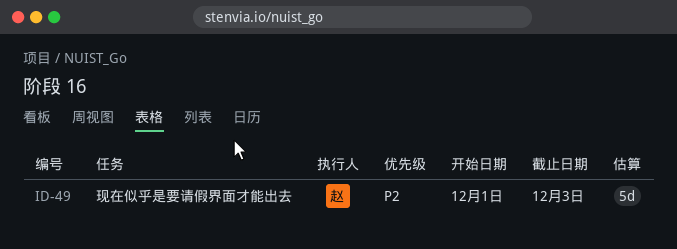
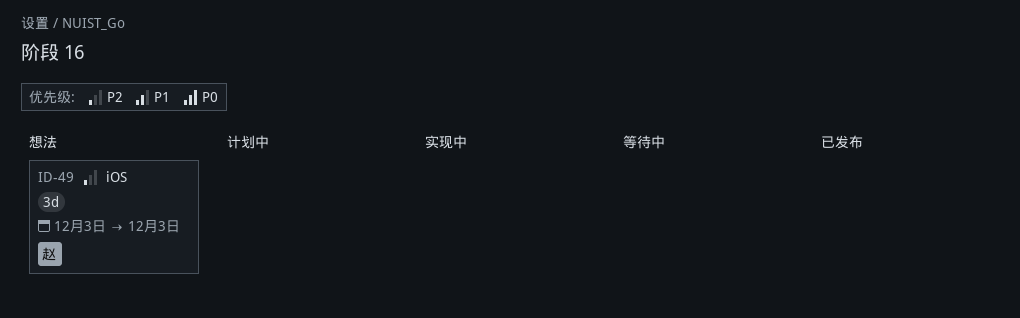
ID-49, estimate: 5d -> 3d
ID-49, start: Dec 1 -> Dec 3

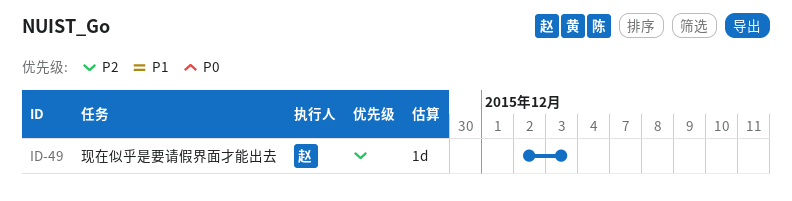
ID-49, estimate: 3d -> 1d
ID-49, start: Dec 3 -> Dec 2

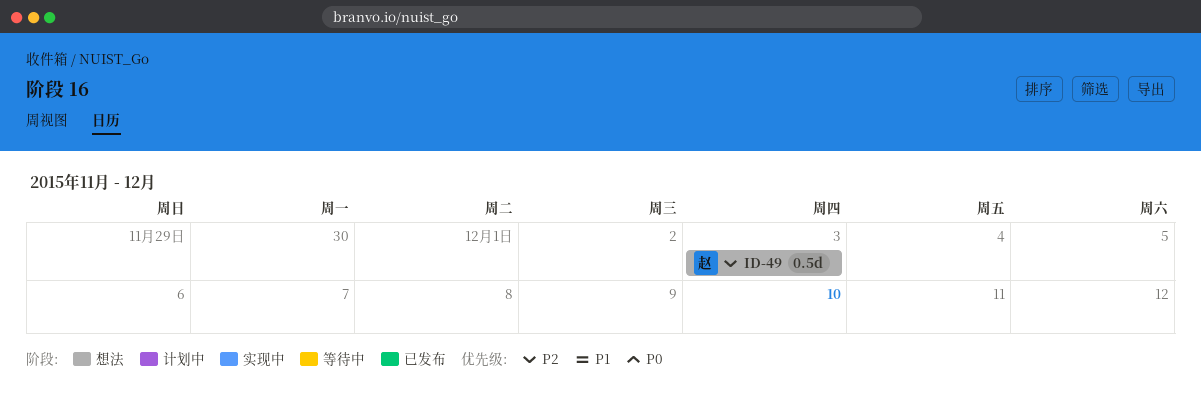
ID-49, estimate: 1d -> 0.5d
ID-49, start: Dec 2 -> Dec 3

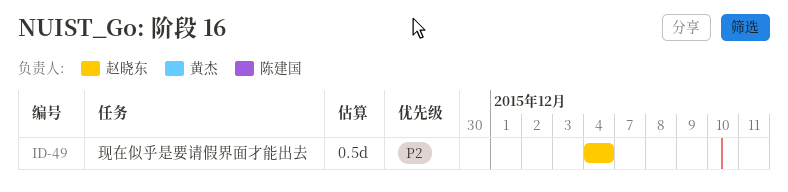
ID-49, start: Dec 3 -> Dec 4
ID-49, due: Dec 3 -> Dec 4

